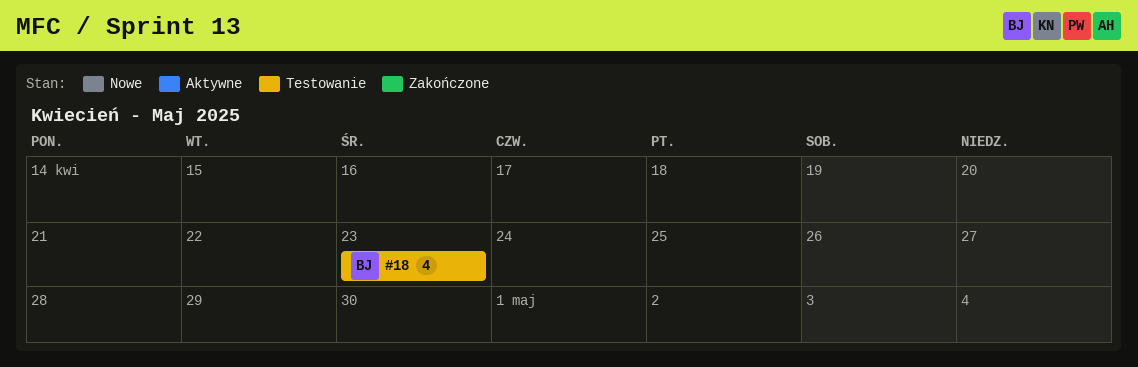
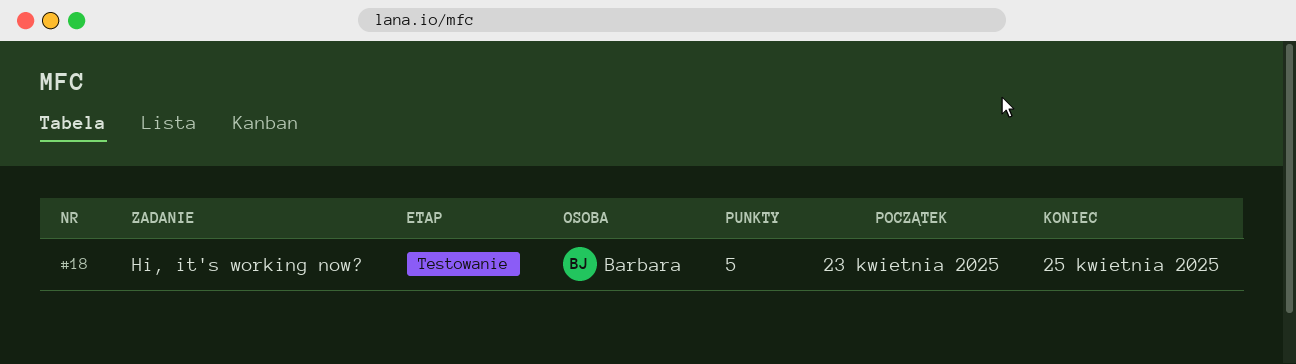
#18, estimate: 4 -> 5
#18, due: Apr 23 -> Apr 25

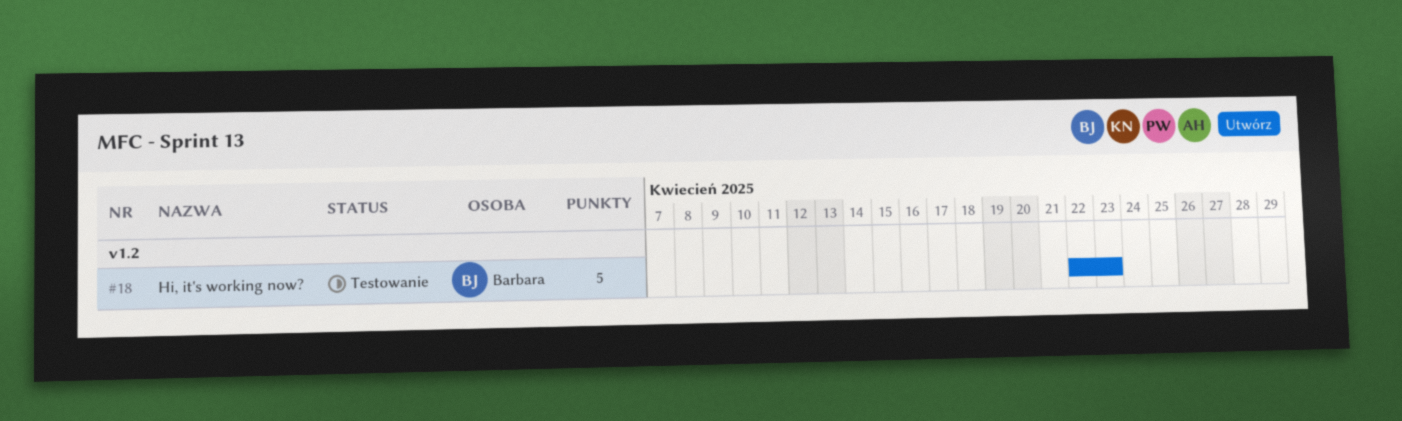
#18, start: Apr 23 -> Apr 22
#18, due: Apr 25 -> Apr 23

